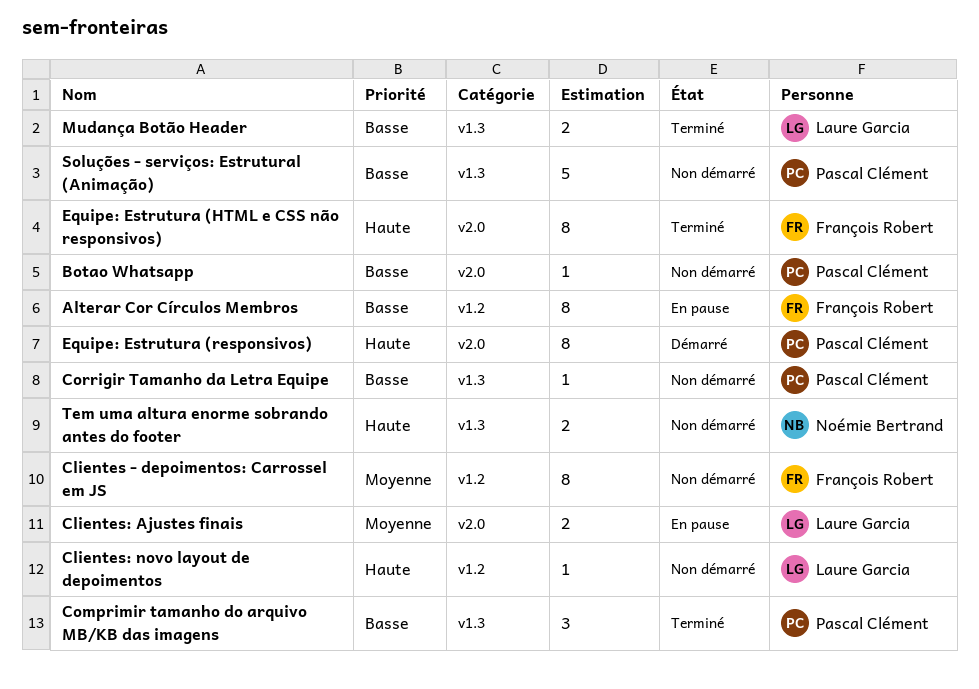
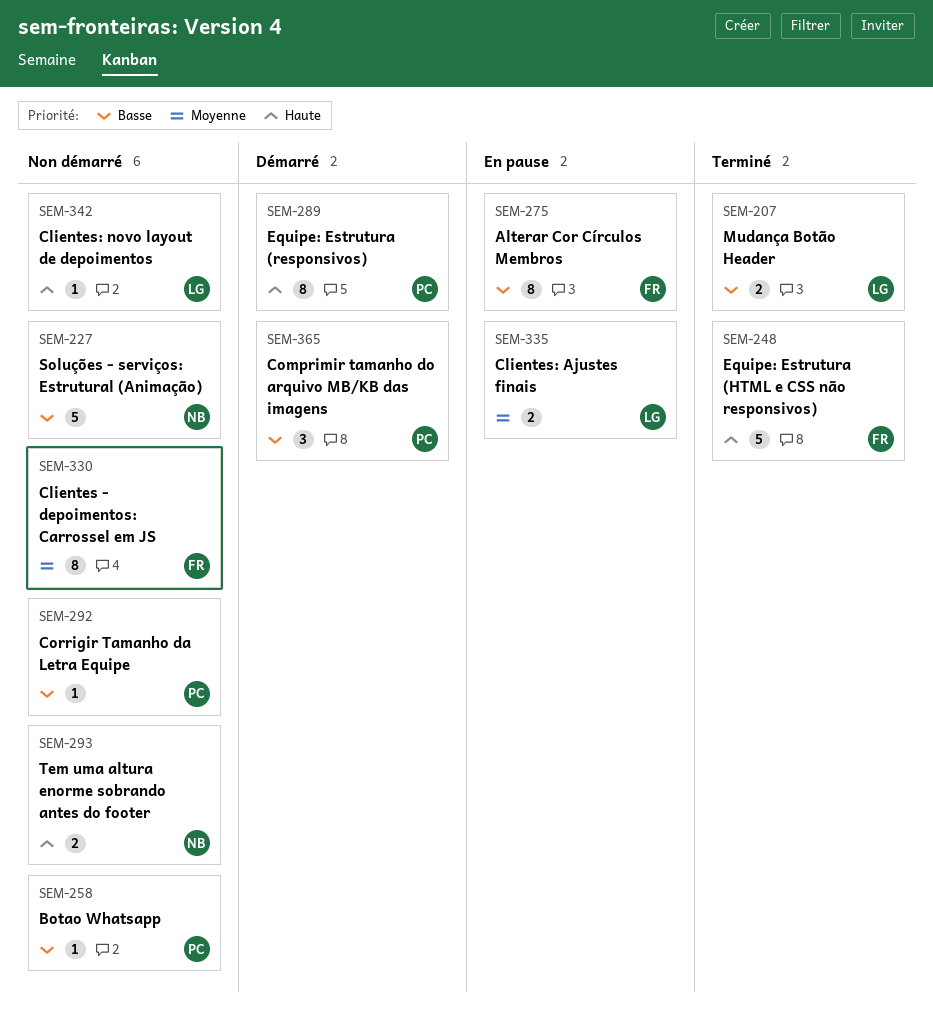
Comprimir tamanho do arquivo MB/KB das imagens, status: Terminé -> Démarré
Equipe: Estrutura (HTML e CSS não responsivos), estimate: 8 -> 5
Soluções - serviços: Estrutural (Animação), owner: Pascal Clément -> Noémie Bertrand

